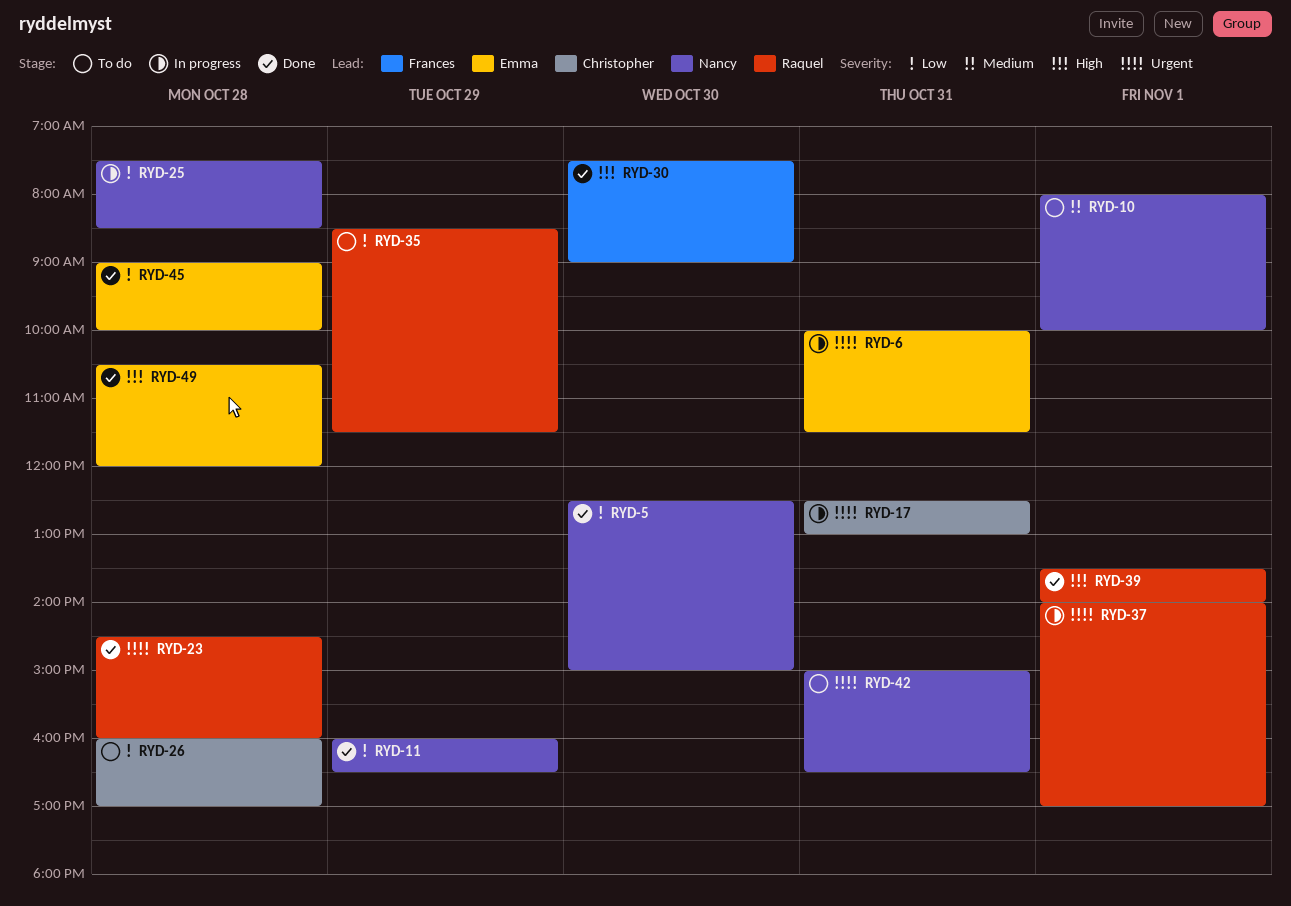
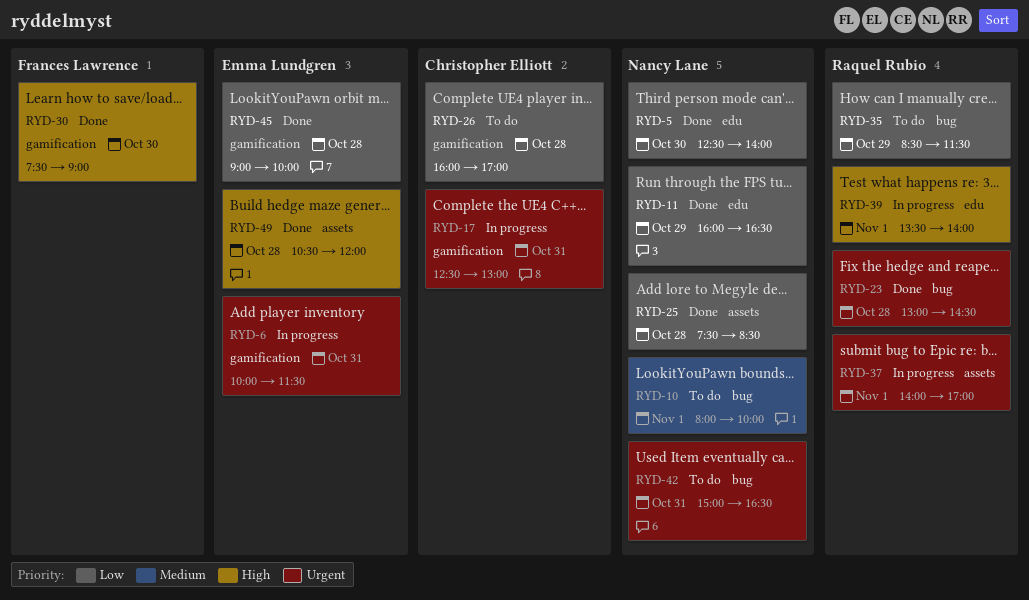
RYD-5, ends: 15:00 -> 14:00
RYD-23, begins: 14:30 -> 13:00
RYD-23, ends: 16:00 -> 14:30
RYD-25, status: In progress -> Done
RYD-39, status: Done -> In progress

